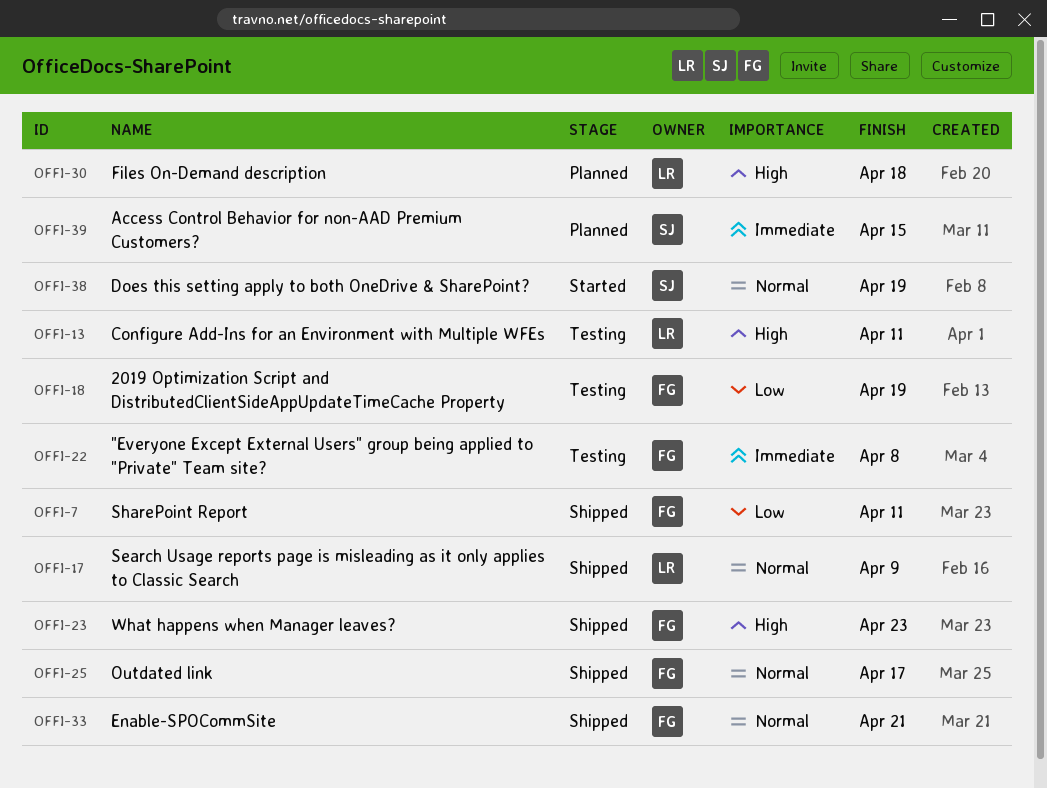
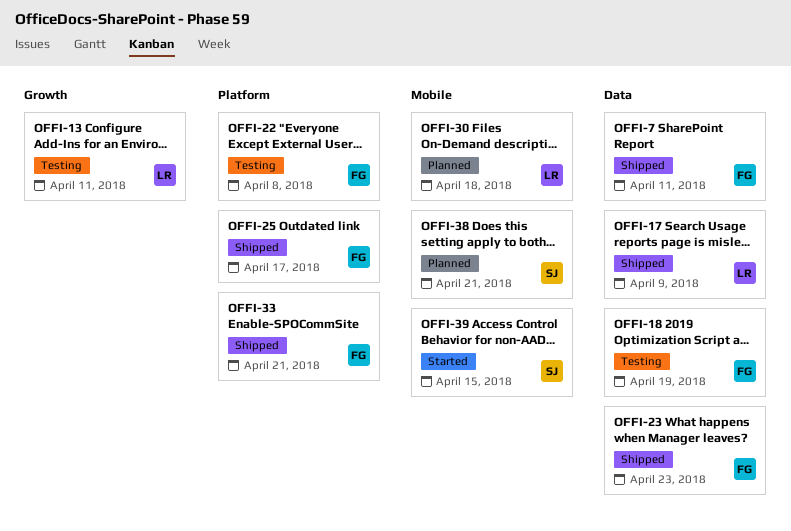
OFFI-38, status: Started -> Planned
OFFI-38, due: Apr 19 -> Apr 21
OFFI-39, status: Planned -> Started

